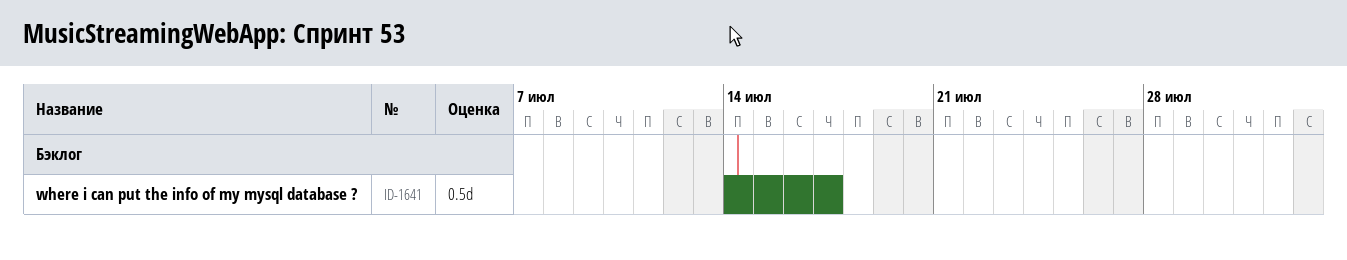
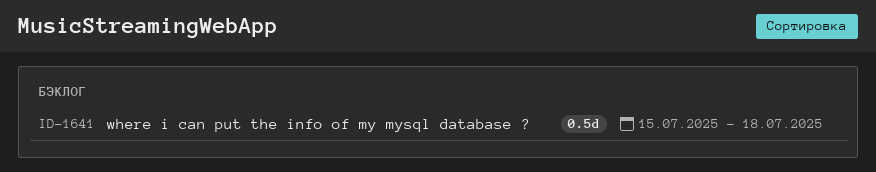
ID-1641, start: Jul 14 -> Jul 15
ID-1641, due: Jul 17 -> Jul 18

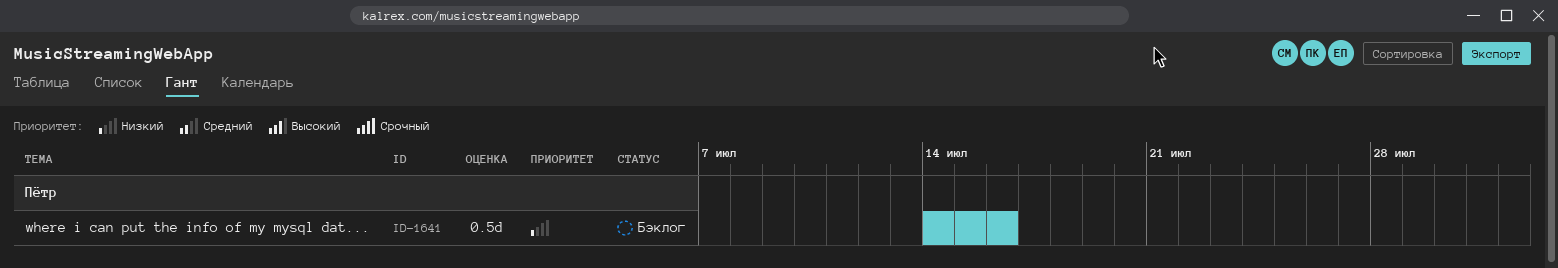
ID-1641, start: Jul 15 -> Jul 14
ID-1641, due: Jul 18 -> Jul 16

